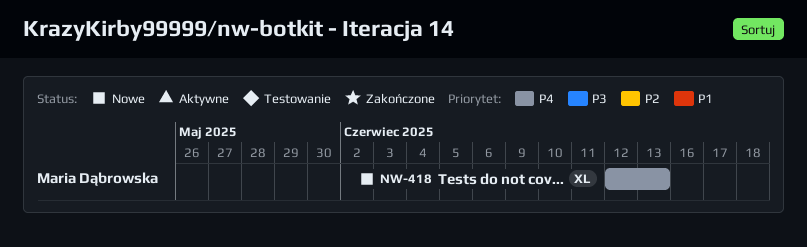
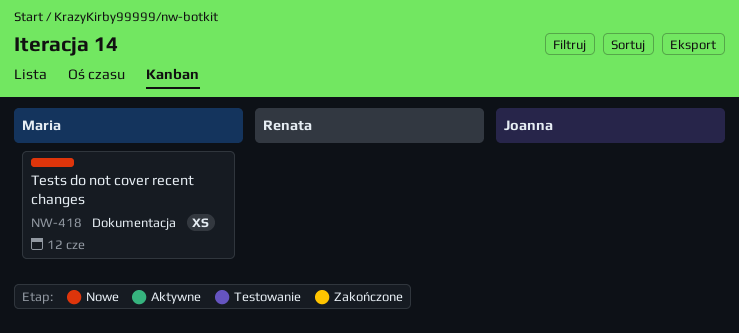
NW-418, estimate: XL -> XS
NW-418, due: Jun 13 -> Jun 12

